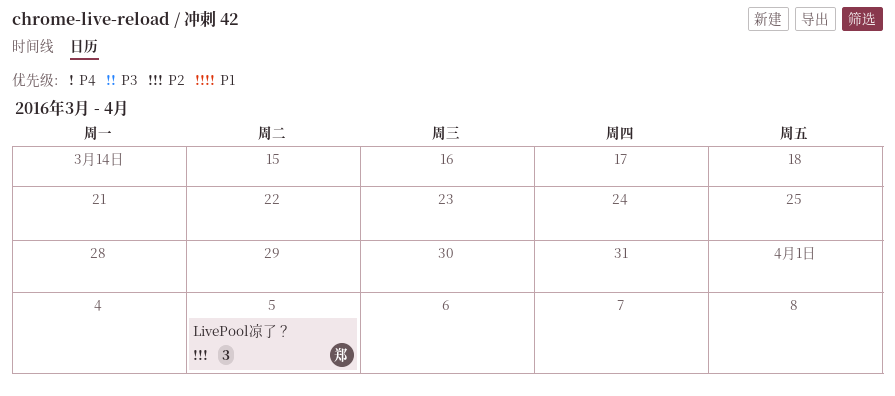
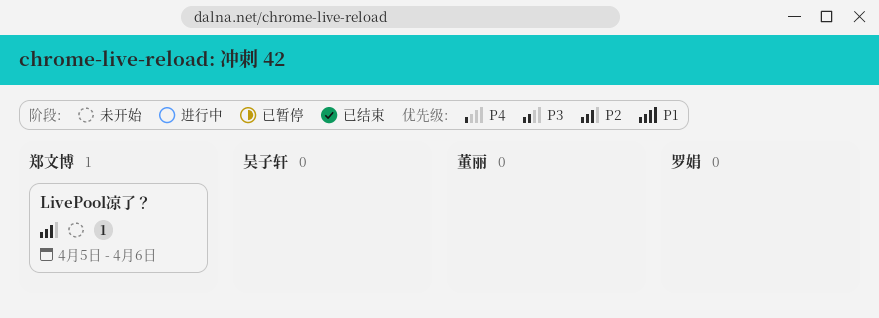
LivePool凉了？, estimate: 3 -> 1
LivePool凉了？, due: Apr 5 -> Apr 6

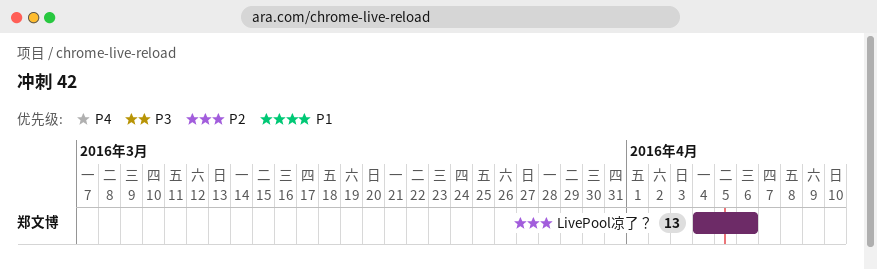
LivePool凉了？, estimate: 1 -> 13
LivePool凉了？, start: Apr 5 -> Apr 4

